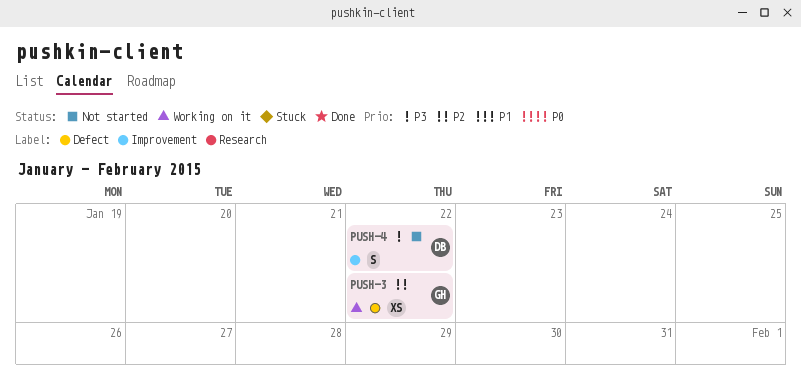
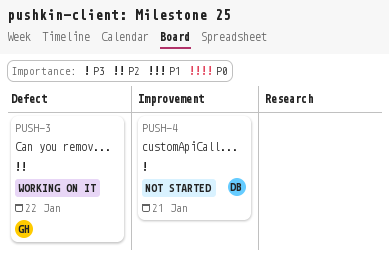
PUSH-4, due: Jan 22 -> Jan 21

